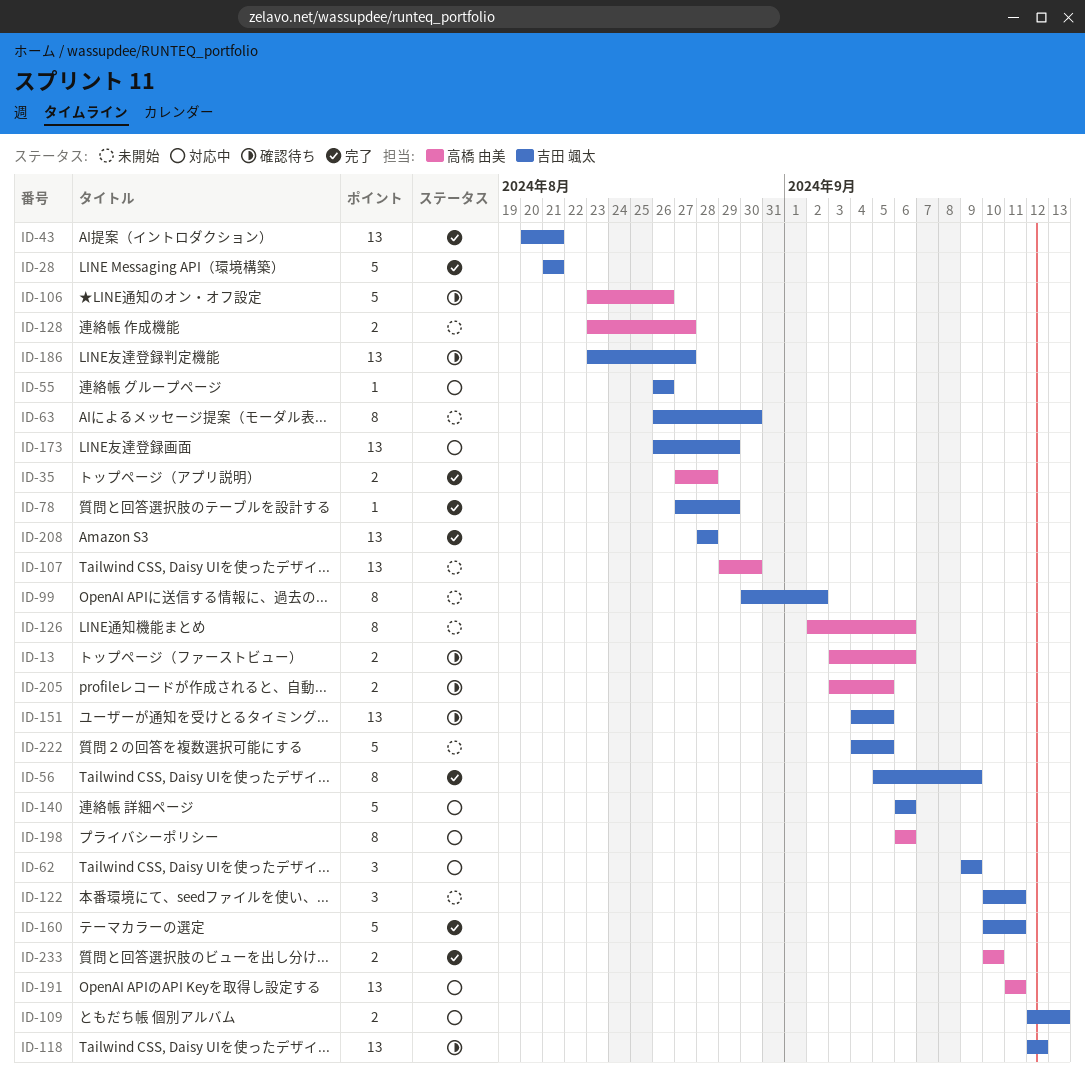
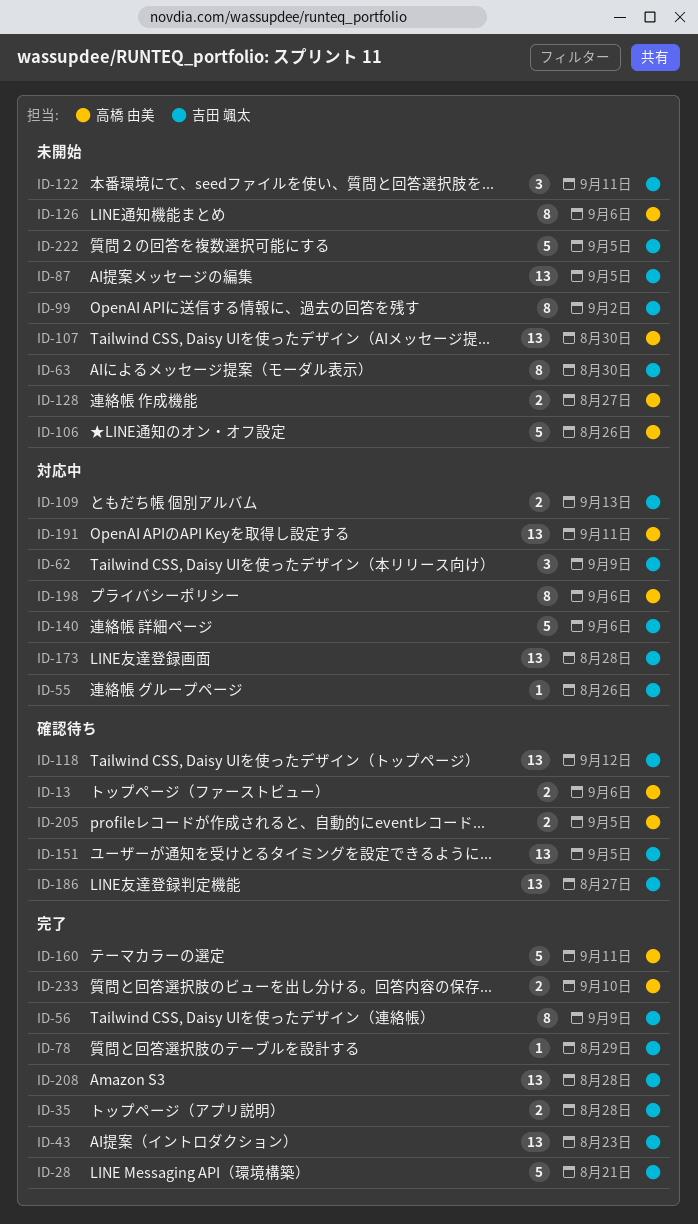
ID-35, owner: 高橋 由美 -> 吉田 颯太
ID-43, due: Aug 21 -> Aug 23
ID-87: none -> present
ID-106, status: 確認待ち -> 未開始
ID-160, owner: 吉田 颯太 -> 高橋 由美
ID-173, due: Aug 29 -> Aug 28

